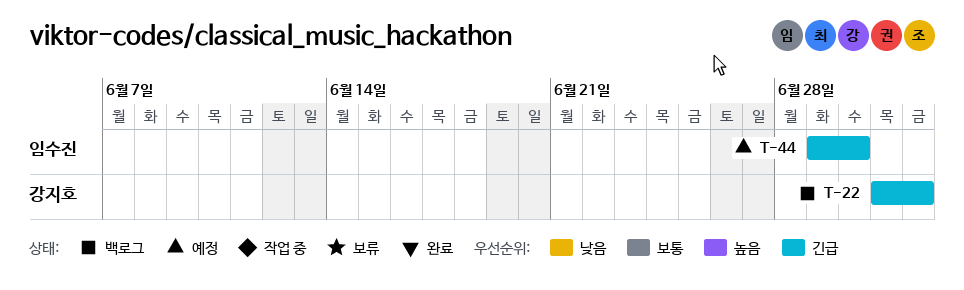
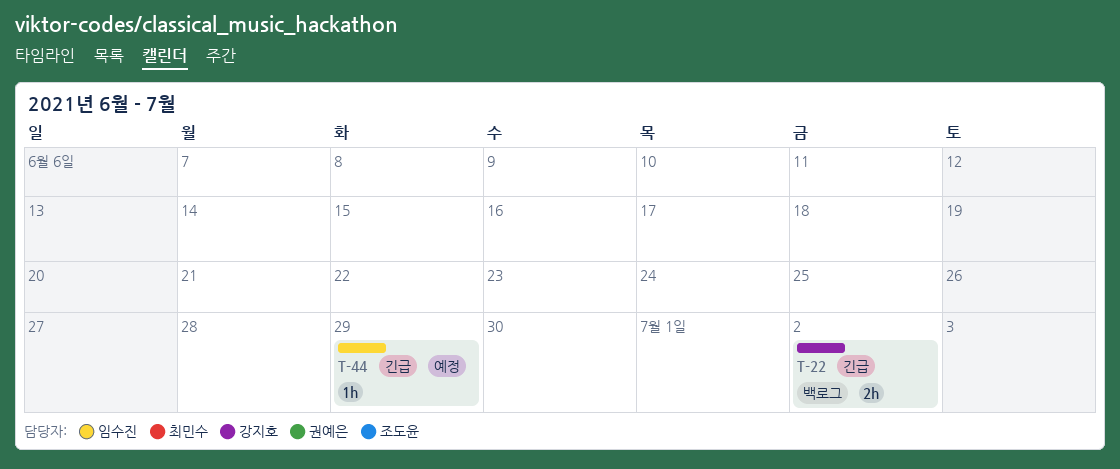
T-44, due: Jun 30 -> Jun 29

